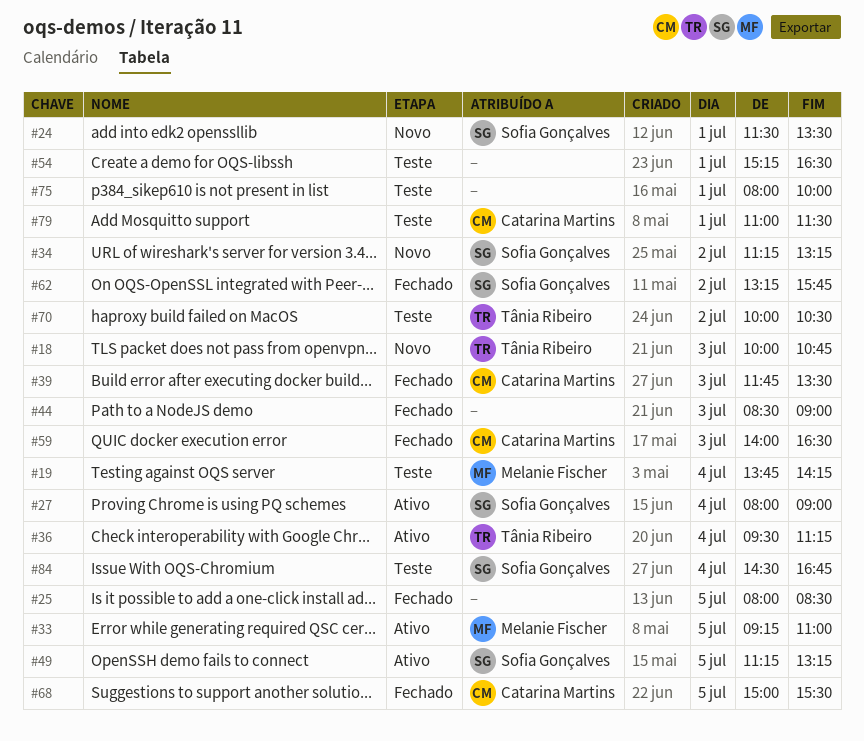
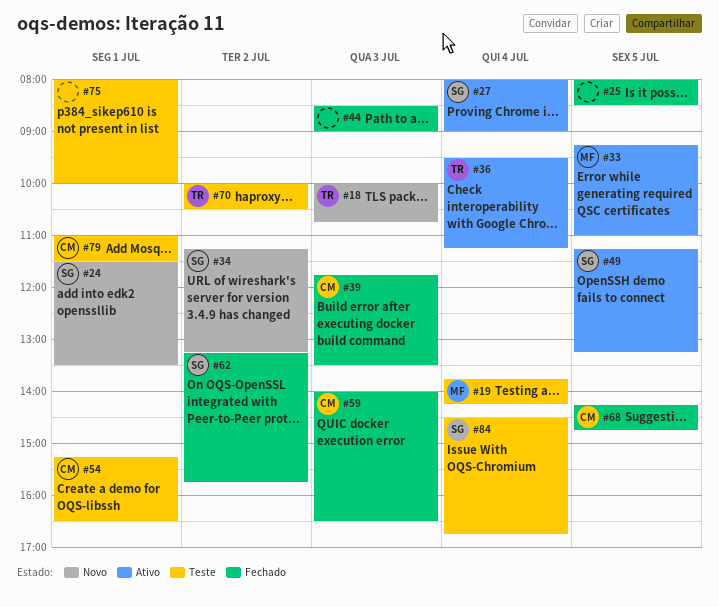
#54, owner: none -> Catarina Martins
#68, begins: 15:00 -> 14:15
#68, ends: 15:30 -> 14:45

